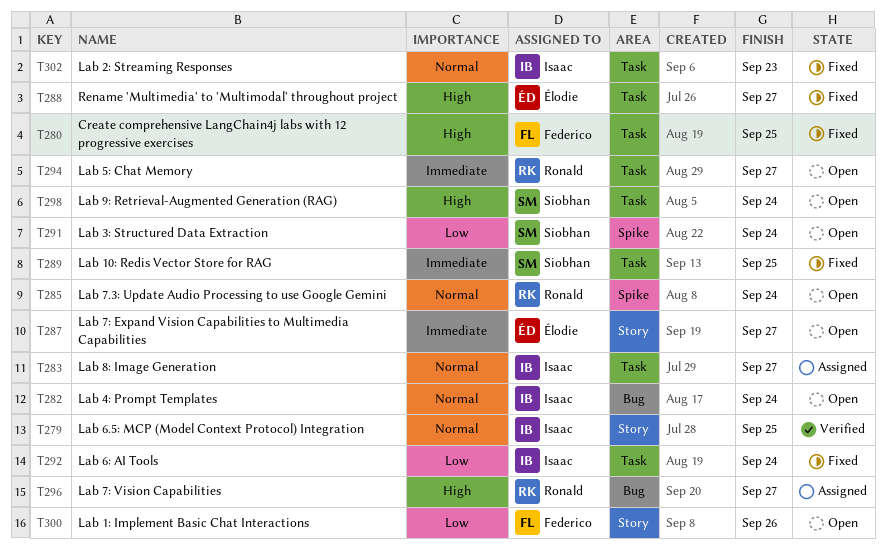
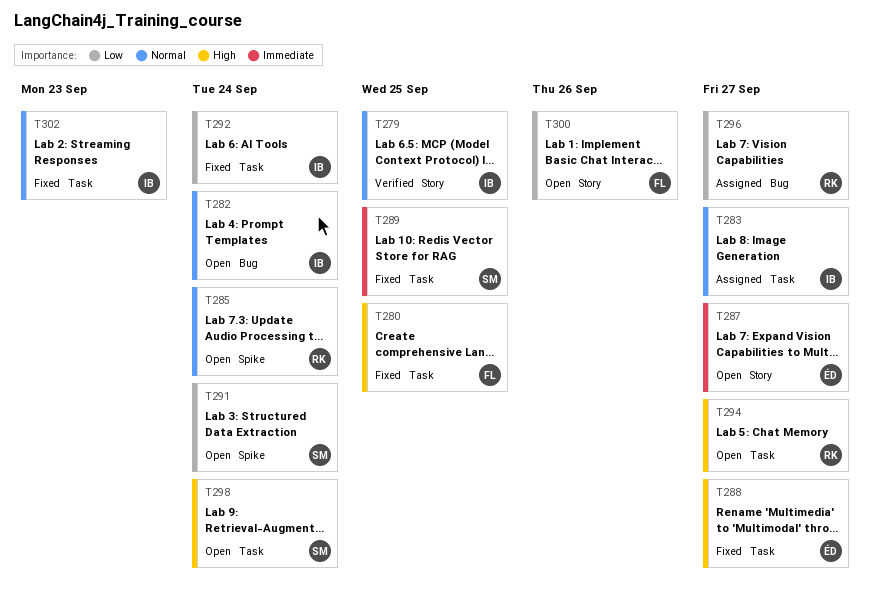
T294, priority: Immediate -> High
T296, priority: High -> Low

